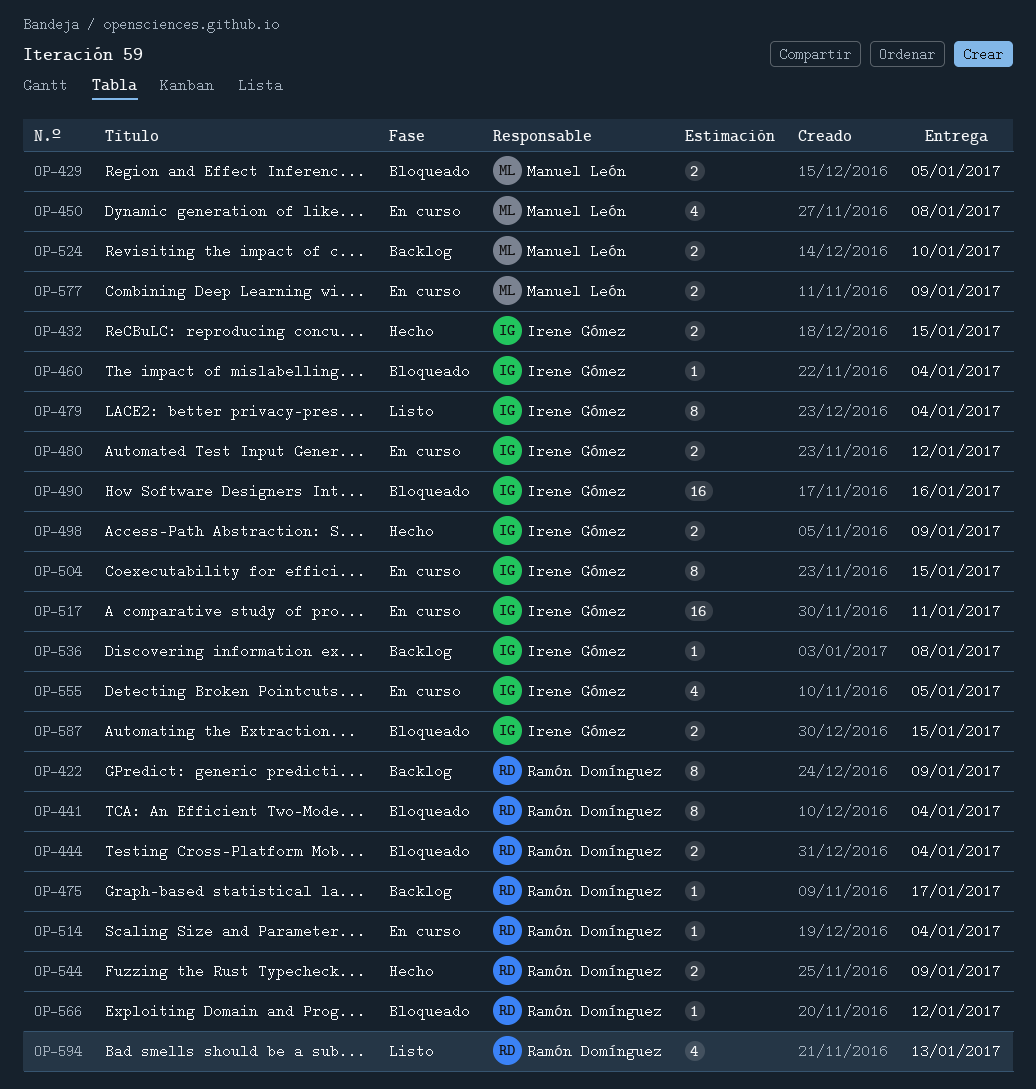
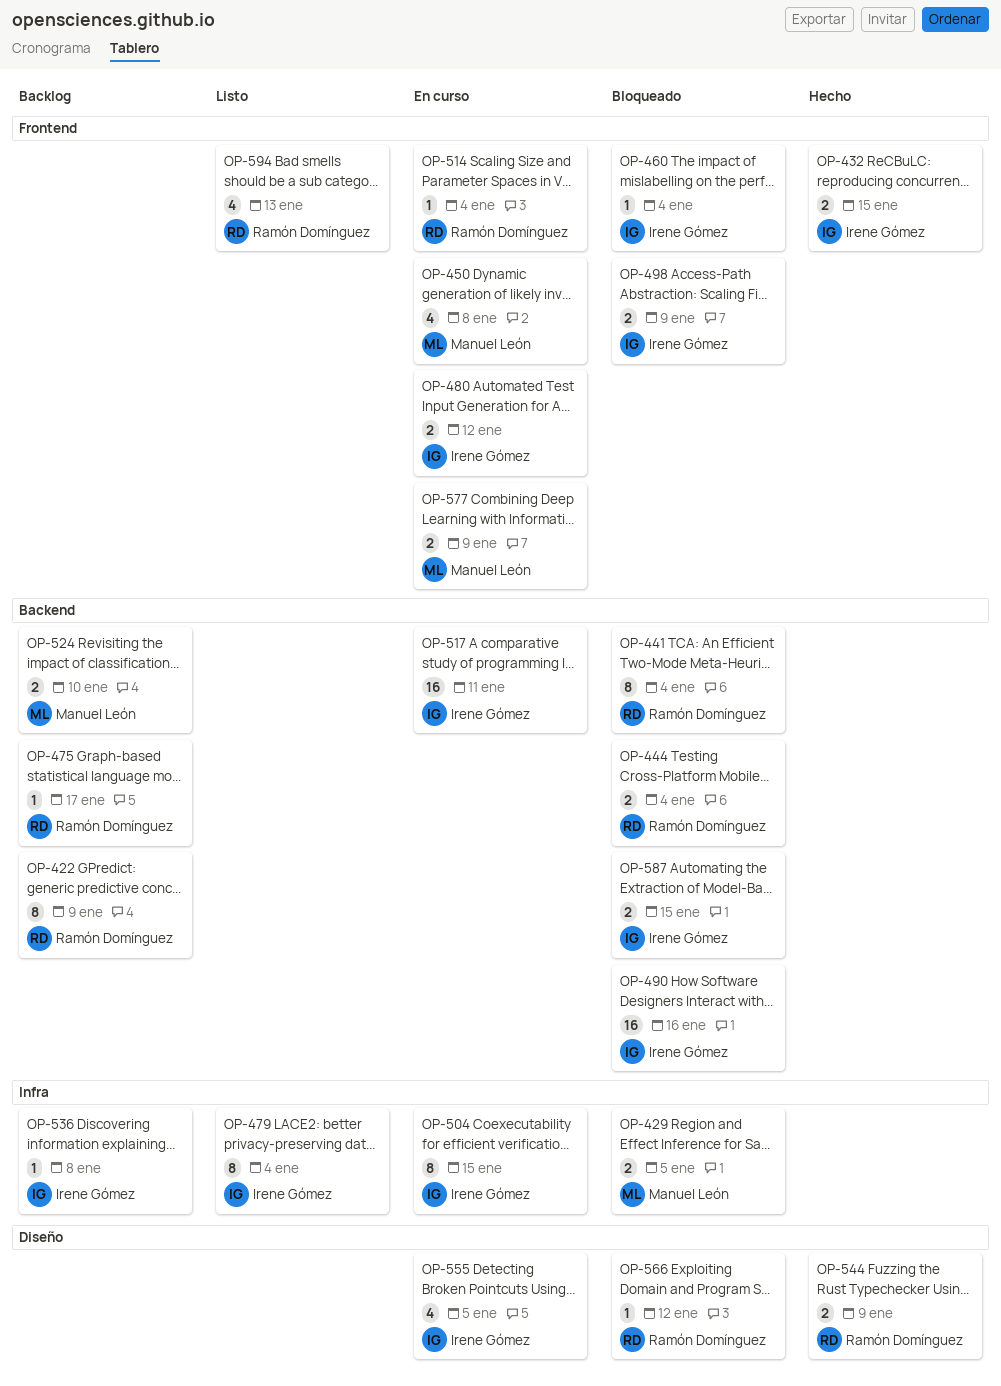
OP-498, status: Hecho -> Bloqueado

